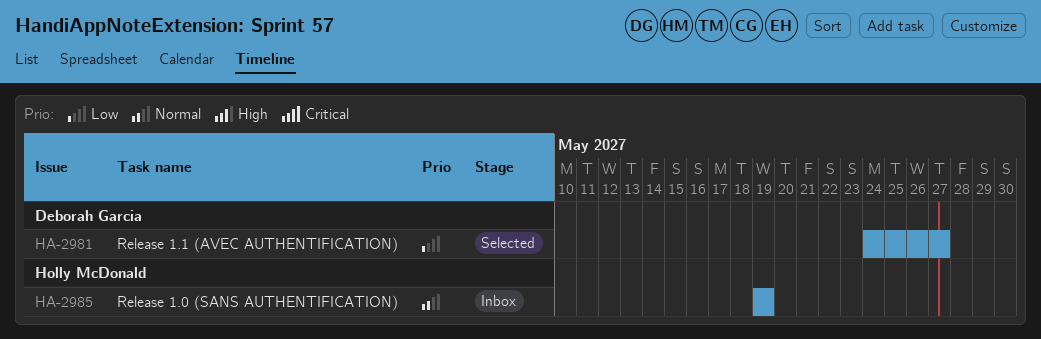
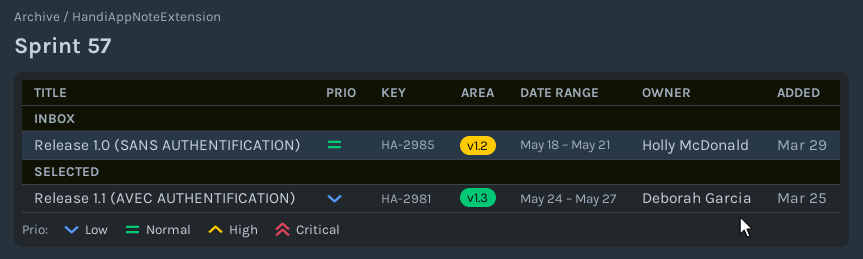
HA-2985, start: May 19 -> May 18
HA-2985, due: May 19 -> May 21

